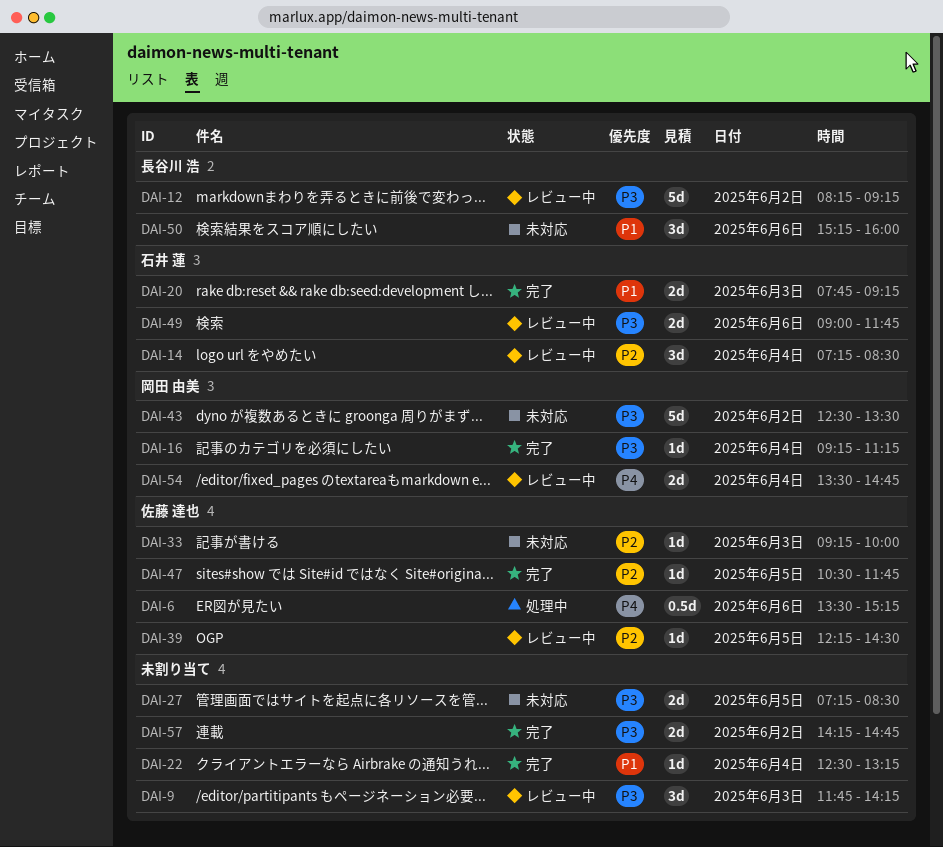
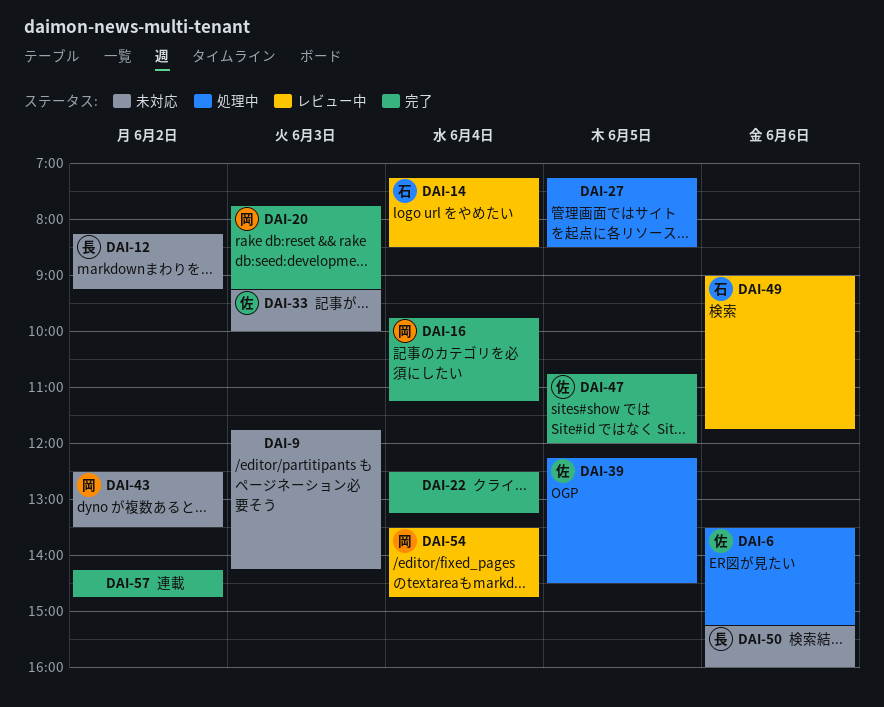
DAI-9, status: レビュー中 -> 未対応
DAI-12, status: レビュー中 -> 未対応
DAI-16, begins: 09:15 -> 09:45
DAI-20, owner: 石井 蓮 -> 岡田 由美
DAI-27, status: 未対応 -> 処理中
DAI-39, status: レビュー中 -> 処理中
DAI-47, begins: 10:30 -> 10:45
DAI-47, ends: 11:45 -> 12:00

